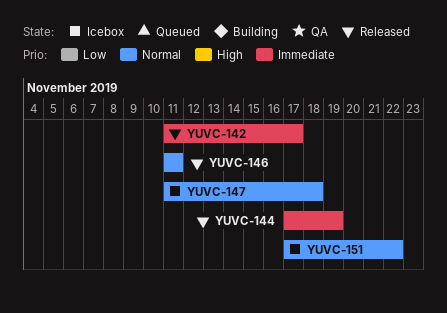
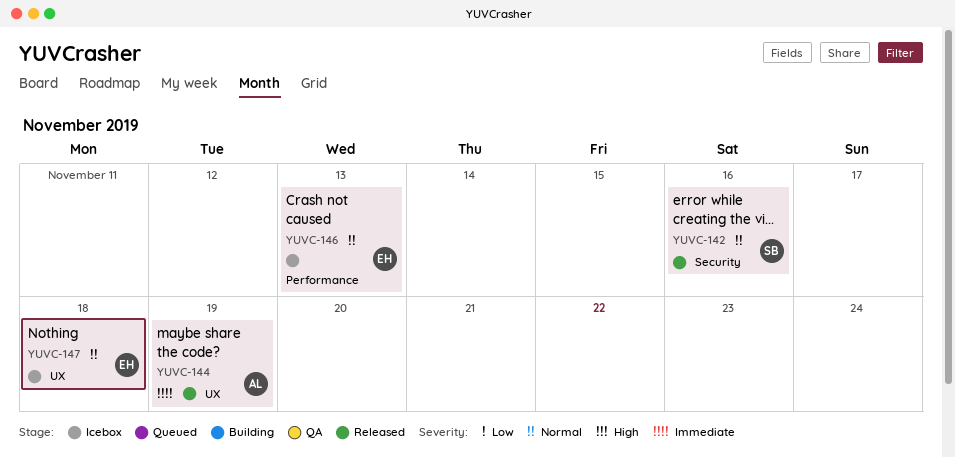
YUVC-142, priority: Immediate -> Normal
YUVC-142, due: Nov 17 -> Nov 16
YUVC-146, status: Released -> Icebox
YUVC-146, due: Nov 11 -> Nov 13
YUVC-151: present -> none

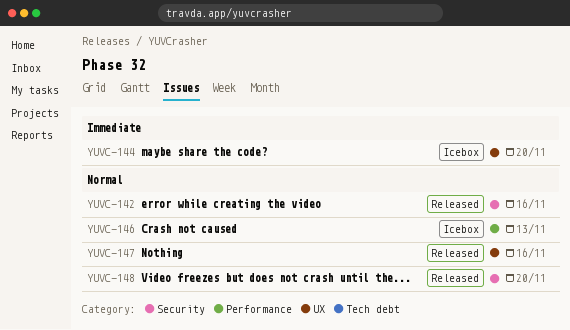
YUVC-144, status: Released -> Icebox
YUVC-144, due: Nov 19 -> Nov 20
YUVC-147, status: Icebox -> Released
YUVC-147, due: Nov 18 -> Nov 16
YUVC-148: none -> present

